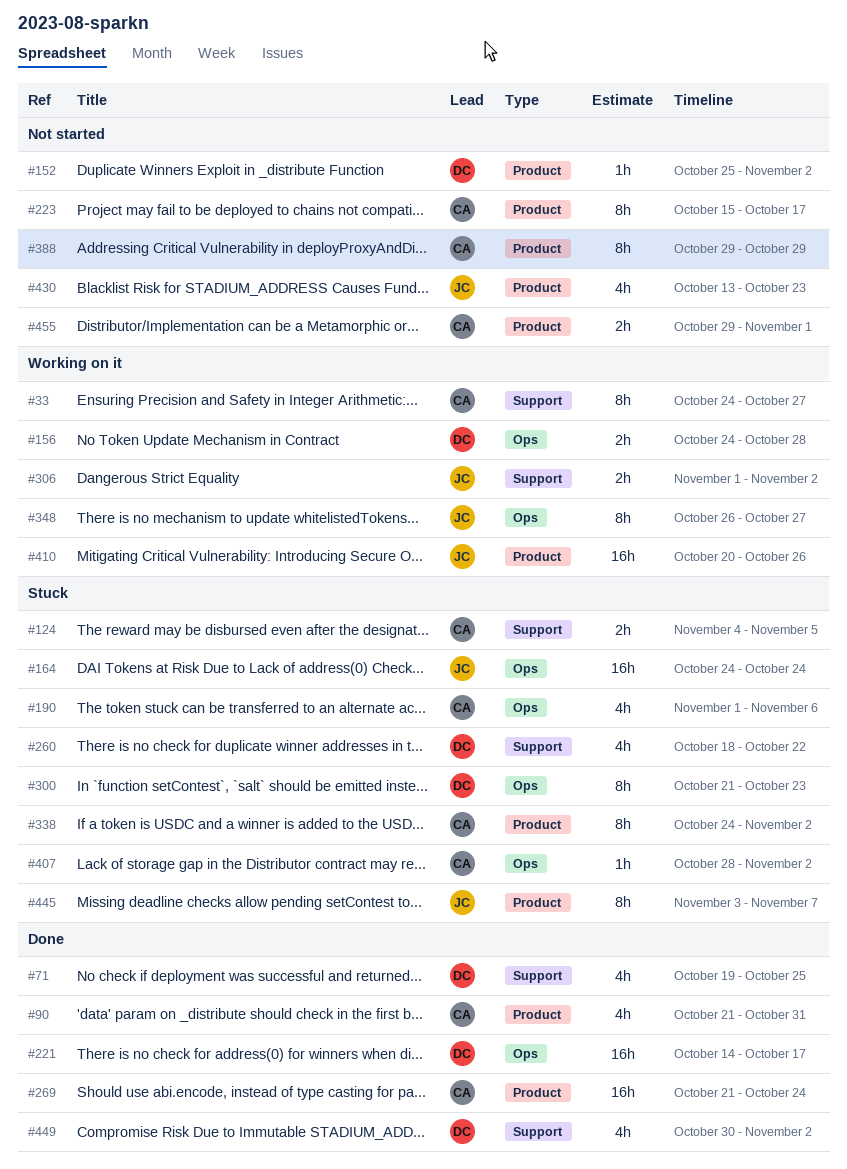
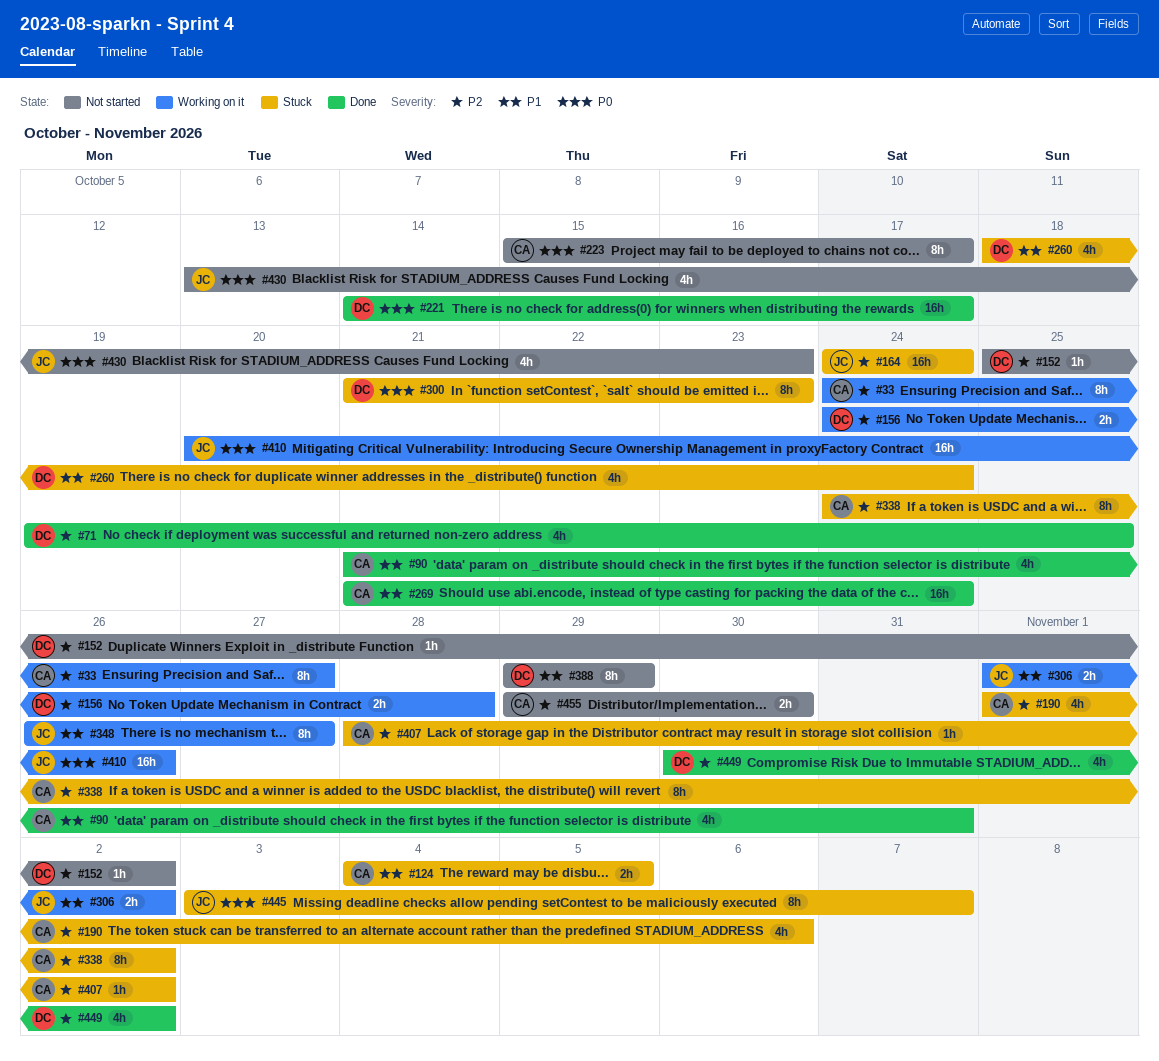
#260, due: Oct 22 -> Oct 24
#388, owner: CA -> DC
#455, due: Nov 1 -> Oct 30

